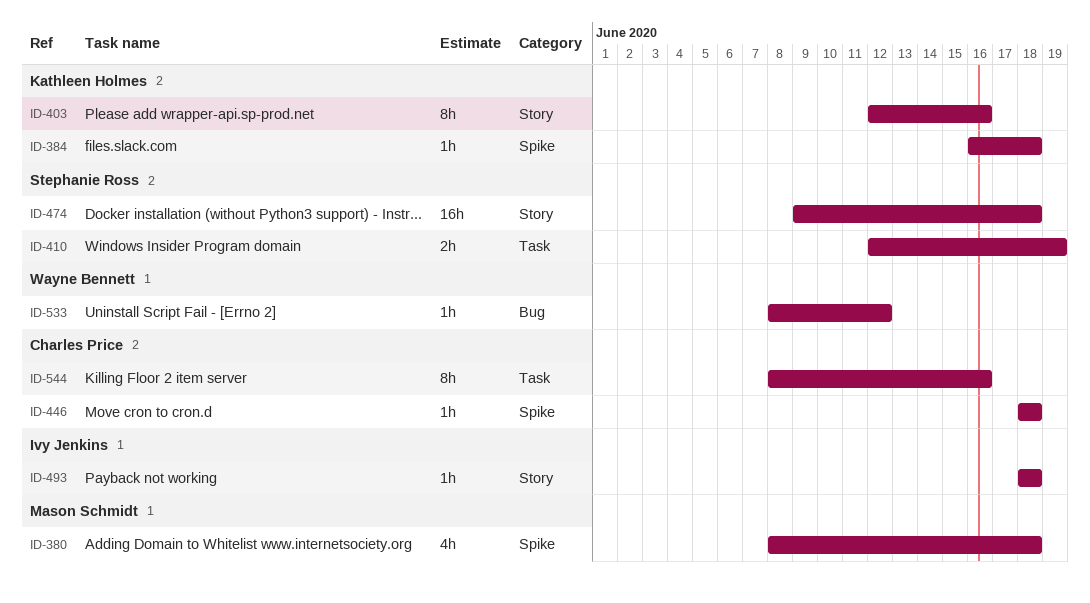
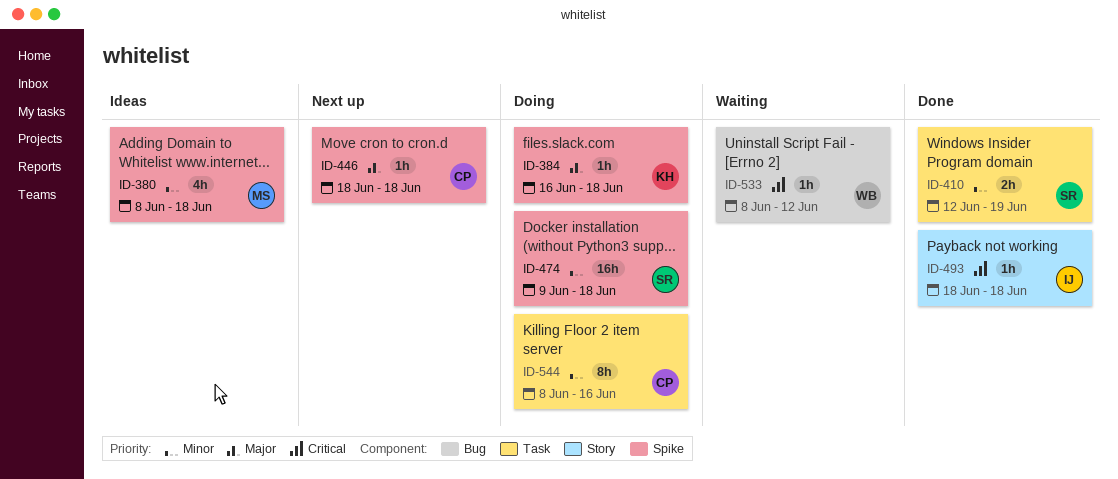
ID-403: present -> none
ID-474, label: Story -> Spike

